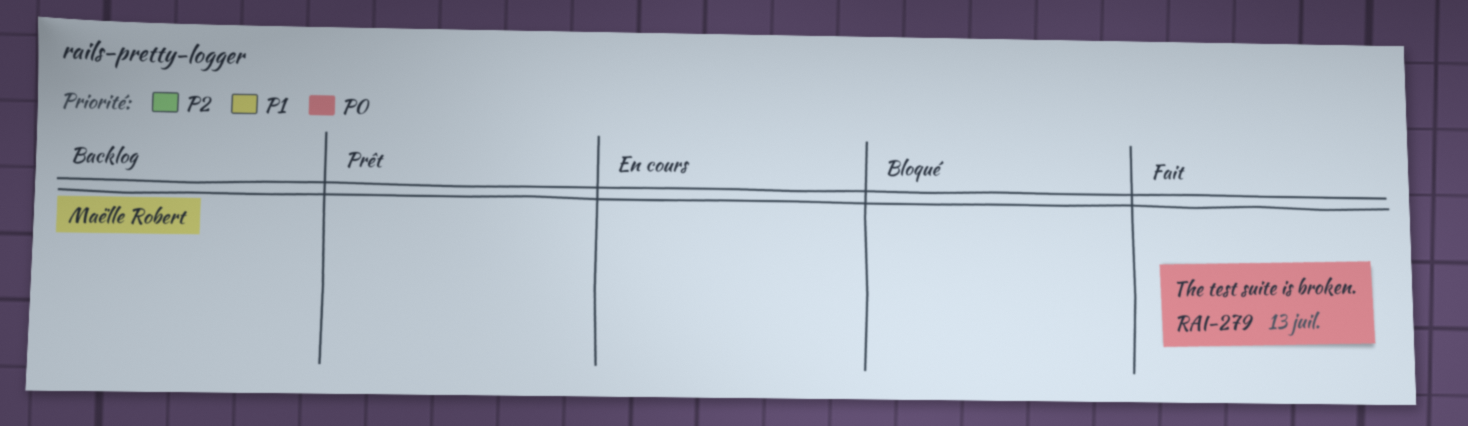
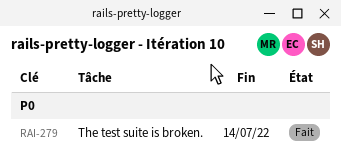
RAI-279, due: Jul 13 -> Jul 14

